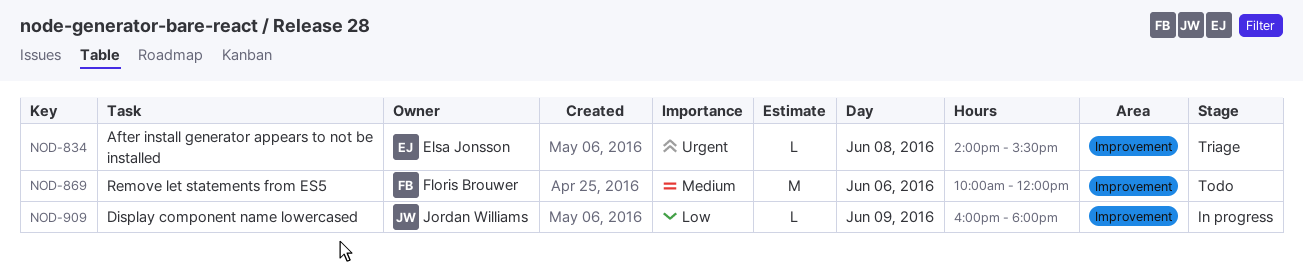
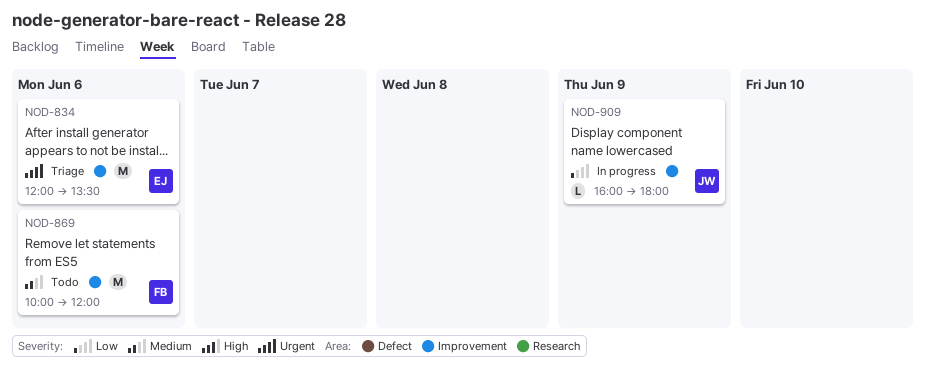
NOD-834, estimate: L -> M
NOD-834, day: Jun 8 -> Jun 6
NOD-834, begins: 14:00 -> 12:00
NOD-834, ends: 15:30 -> 13:30

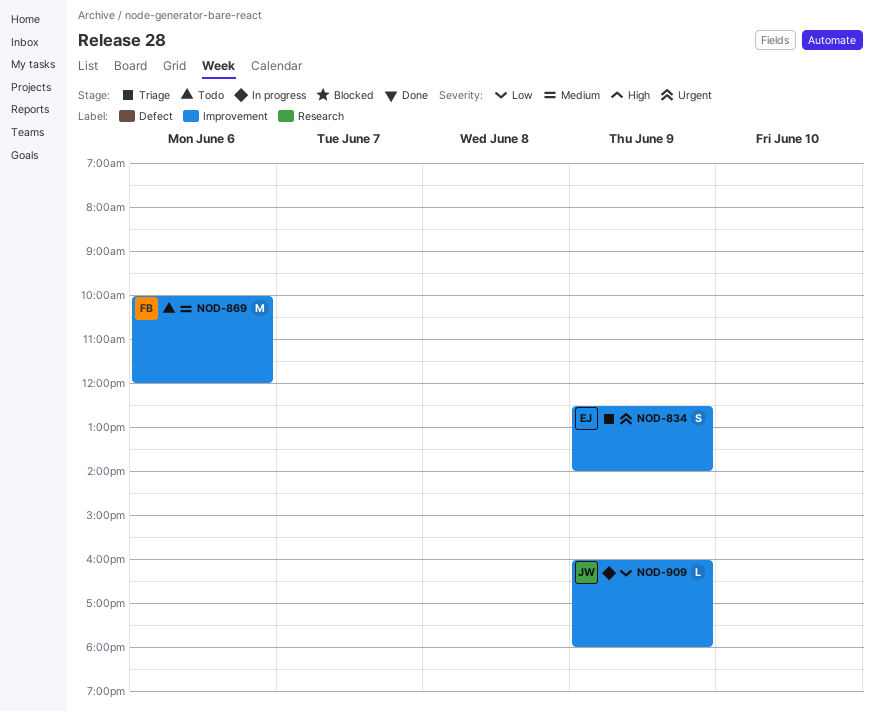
NOD-834, estimate: M -> S
NOD-834, day: Jun 6 -> Jun 9
NOD-834, begins: 12:00 -> 12:30
NOD-834, ends: 13:30 -> 14:00

